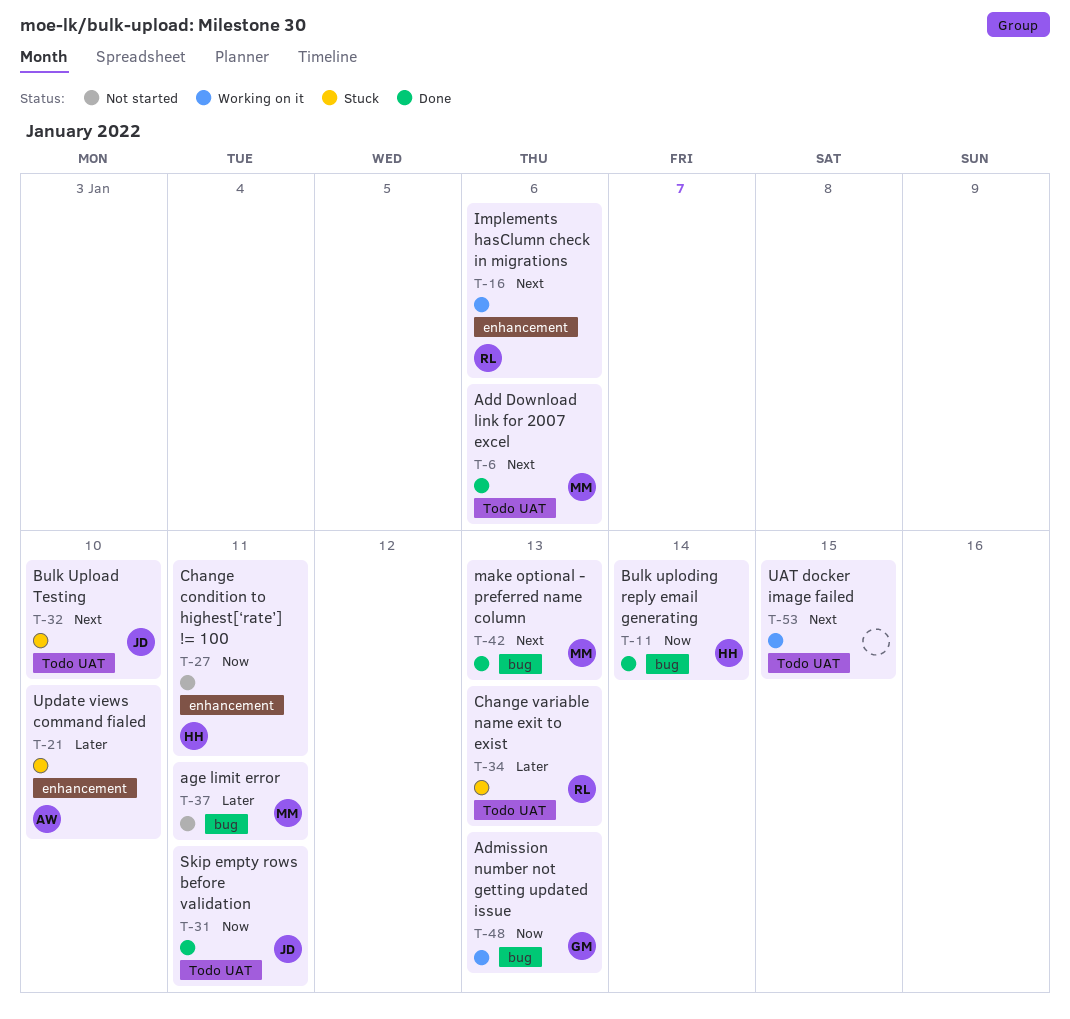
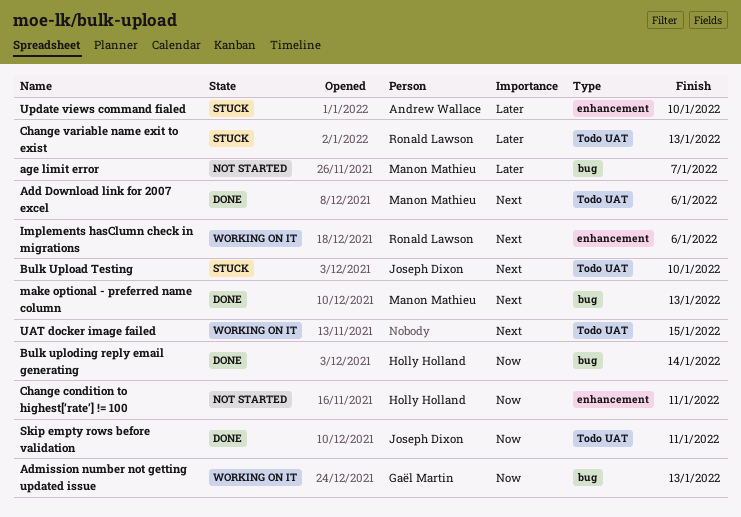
age limit error, due: Jan 11 -> Jan 7

